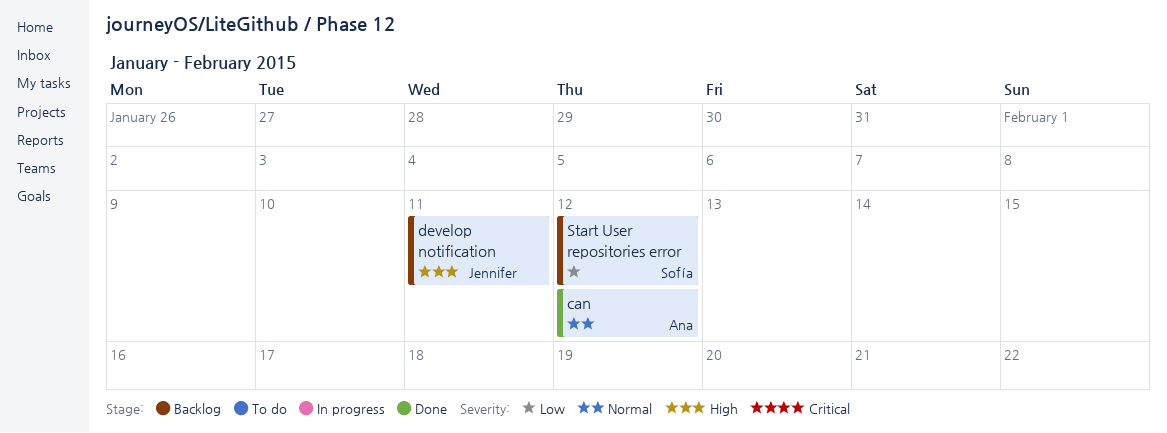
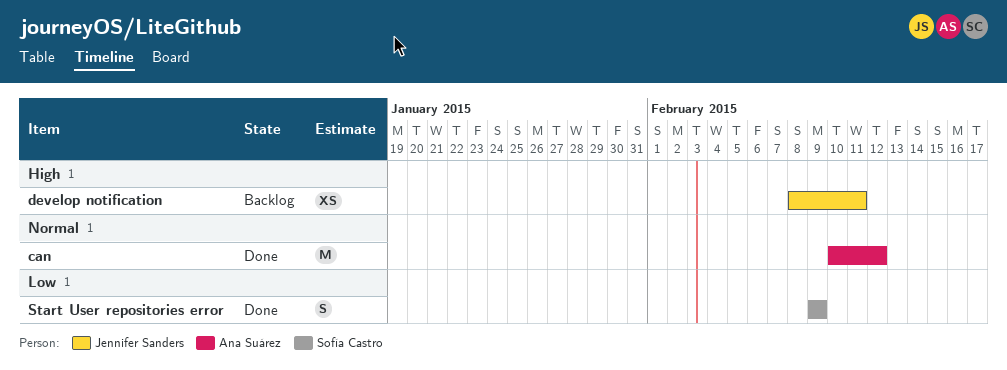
Start User repositories error, status: Backlog -> Done
Start User repositories error, due: Feb 12 -> Feb 9

